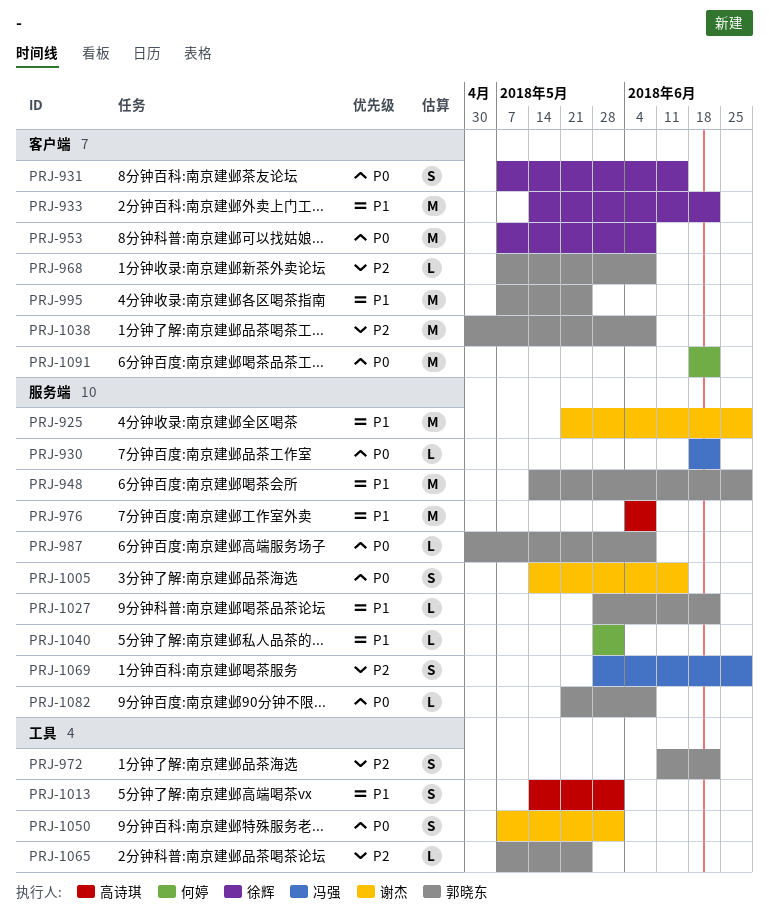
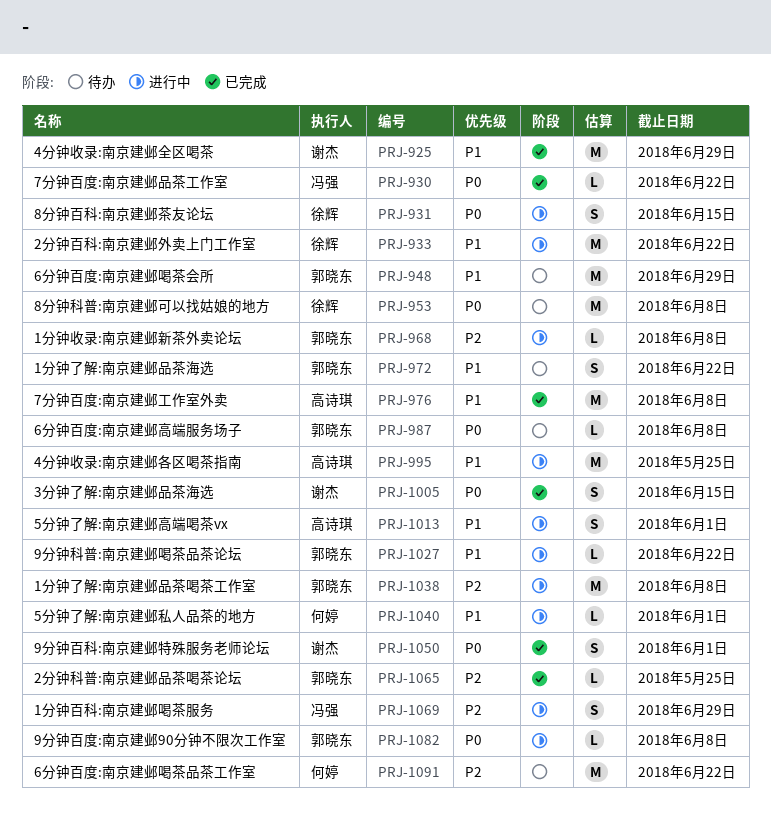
PRJ-972, priority: P2 -> P1
PRJ-995, owner: 郭晓东 -> 高诗琪
PRJ-1091, priority: P0 -> P2

